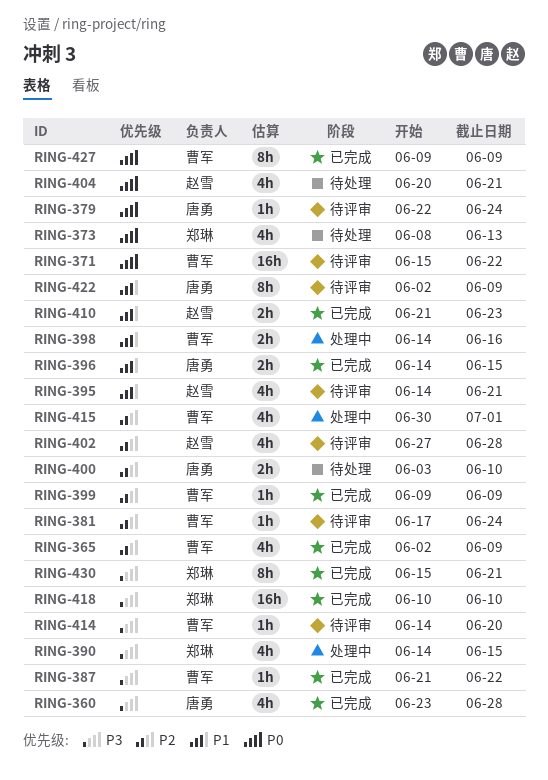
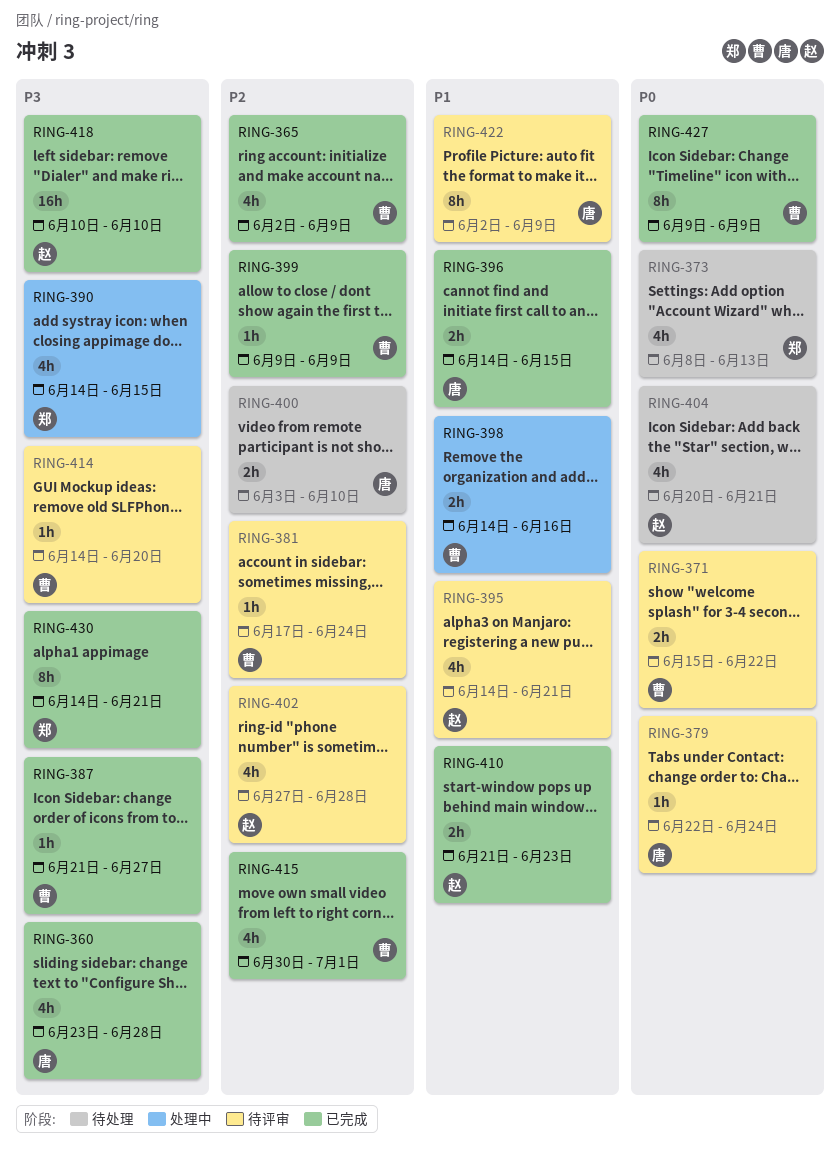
RING-371, estimate: 16h -> 2h
RING-387, due: Jun 22 -> Jun 27
RING-415, status: 处理中 -> 已完成
RING-418, owner: 郑琳 -> 赵雪
RING-430, start: Jun 15 -> Jun 14

